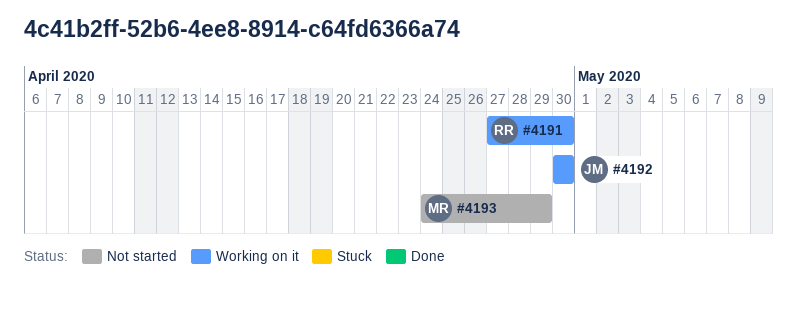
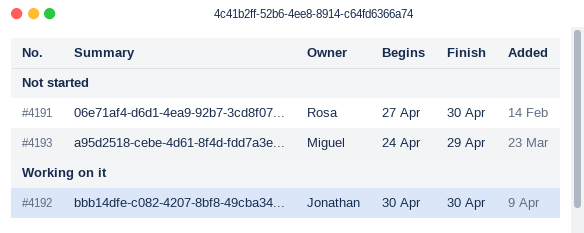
#4191, status: Working on it -> Not started

